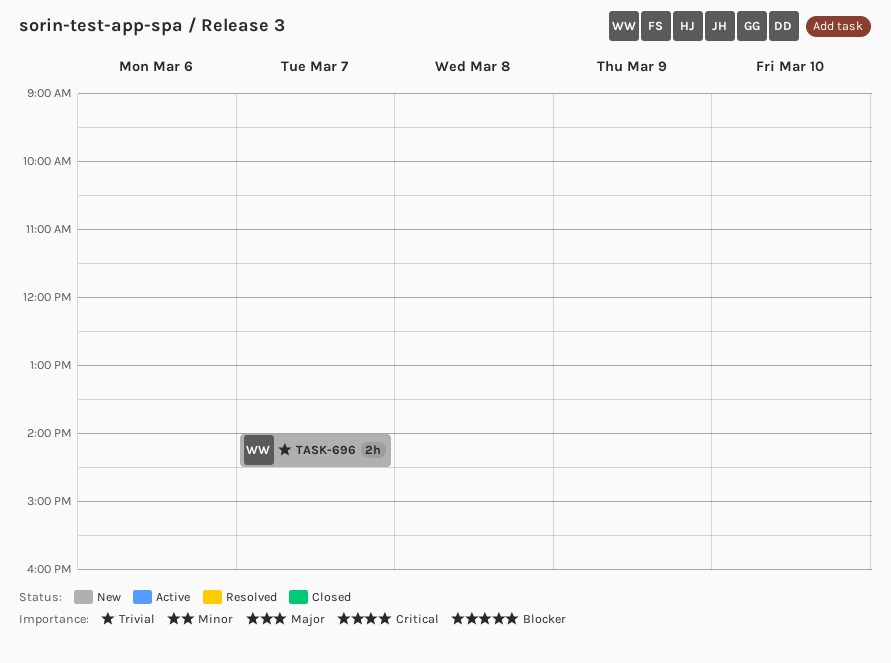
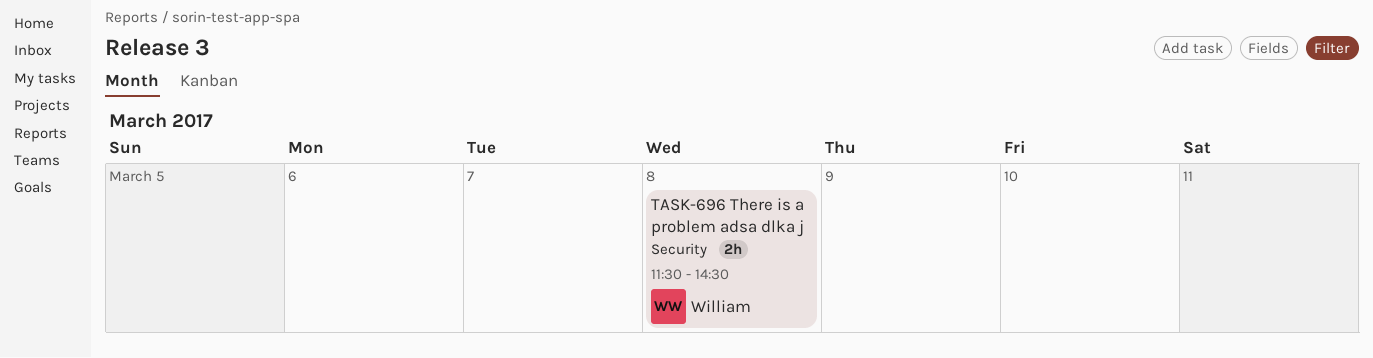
TASK-696, day: Mar 7 -> Mar 8
TASK-696, begins: 14:00 -> 11:30

